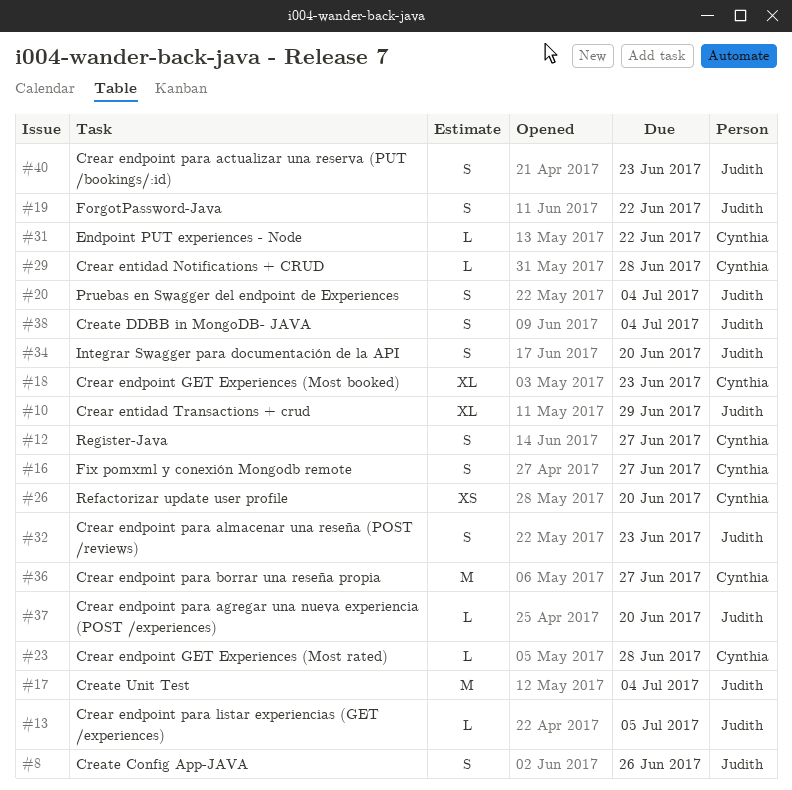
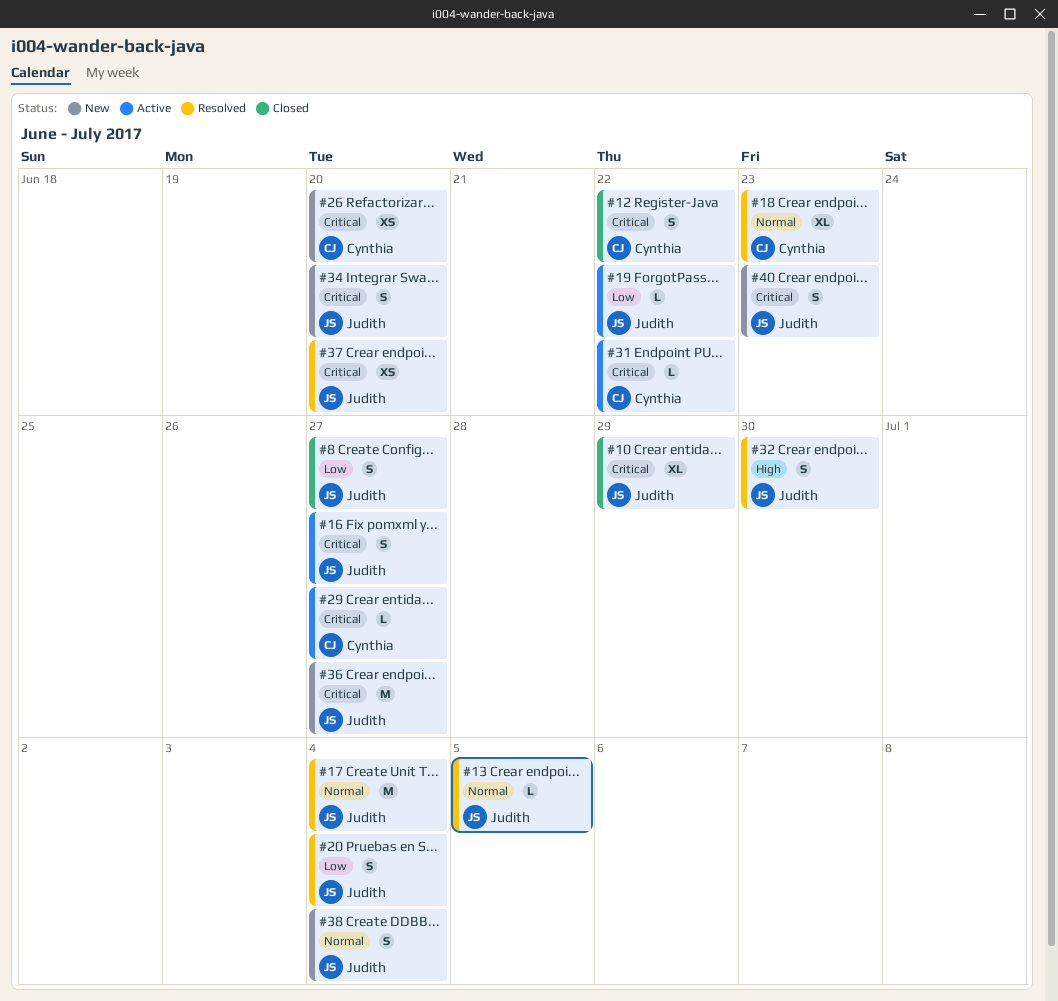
#8, due: Jun 26 -> Jun 27
#12, due: Jun 27 -> Jun 22
#16, owner: Cynthia -> Judith
#19, estimate: S -> L
#23: present -> none
#29, due: Jun 28 -> Jun 27
#32, due: Jun 23 -> Jun 30
#36, owner: Cynthia -> Judith
#37, estimate: L -> XS

